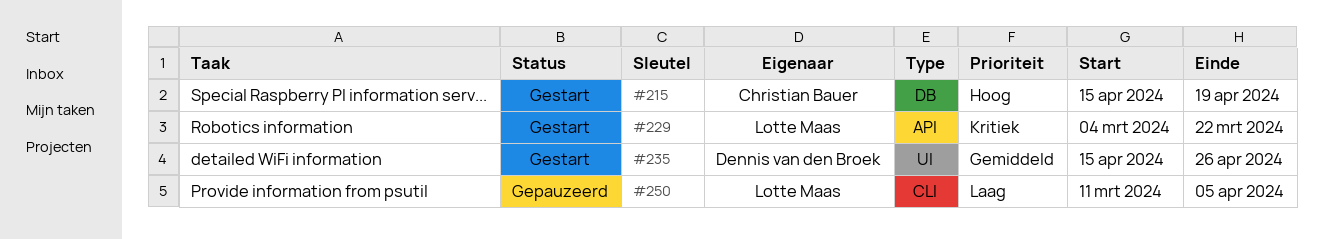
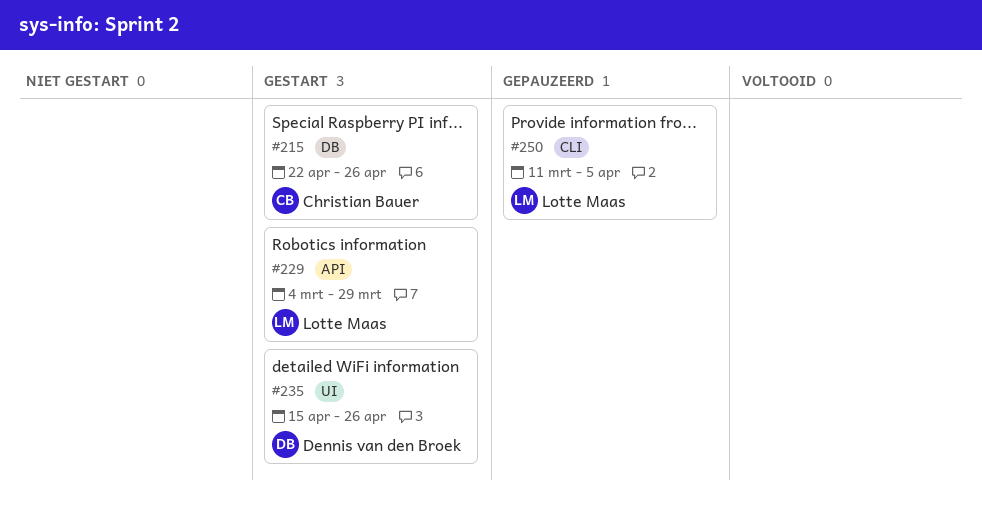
#215, start: Apr 15 -> Apr 22
#215, due: Apr 19 -> Apr 26
#229, due: Mar 22 -> Mar 29

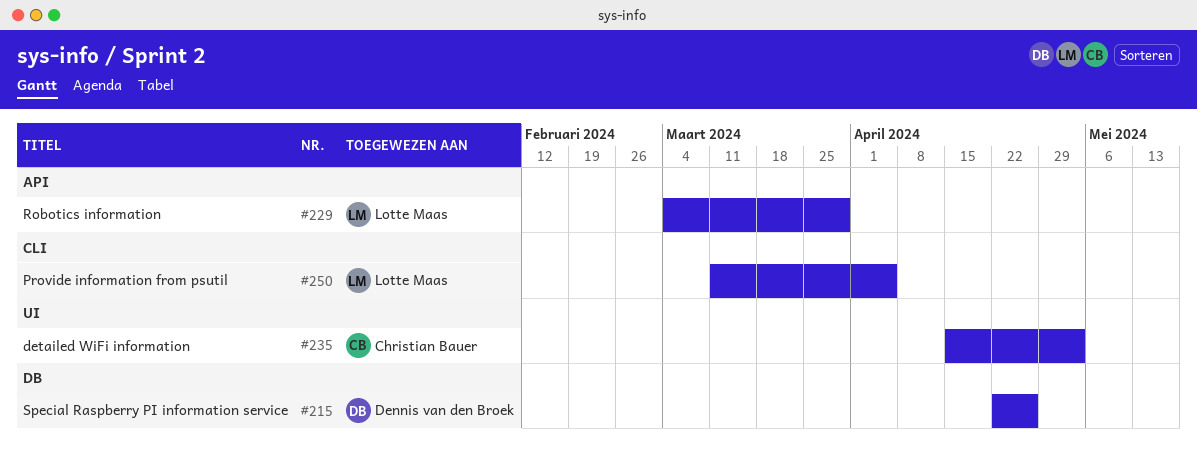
#215, owner: Christian Bauer -> Dennis van den Broek
#235, owner: Dennis van den Broek -> Christian Bauer
#235, due: Apr 26 -> May 3

